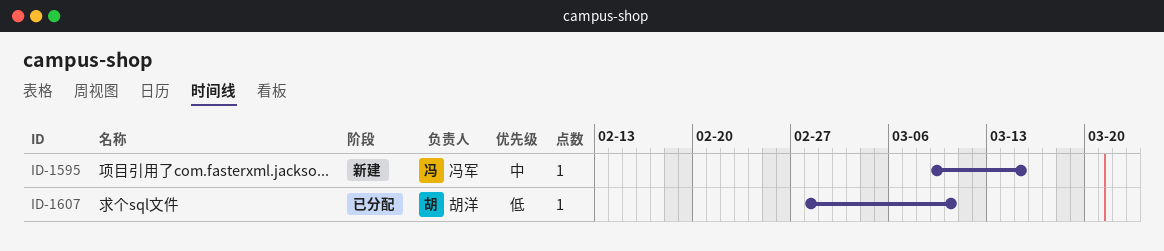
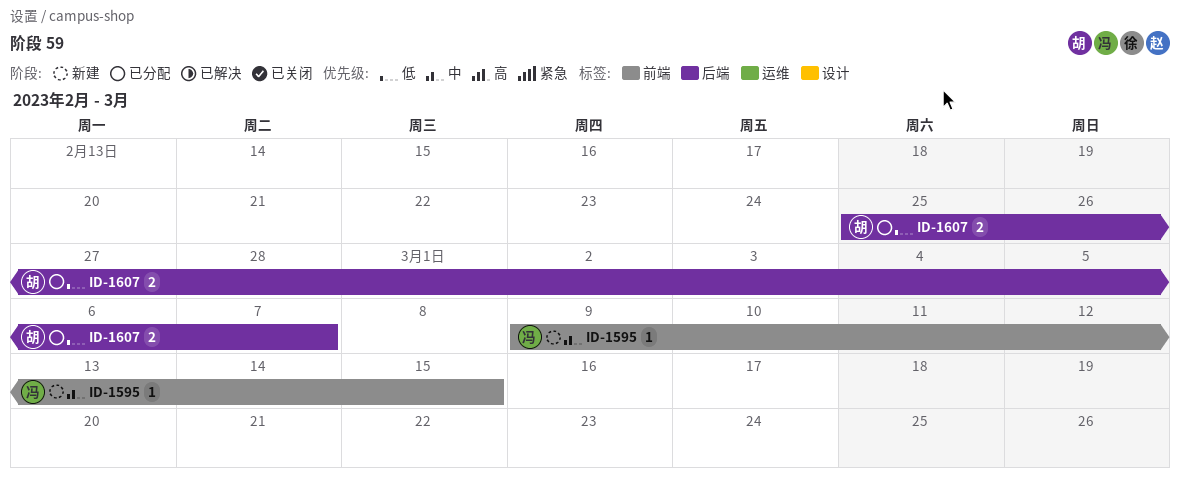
ID-1607, estimate: 1 -> 2
ID-1607, start: Feb 28 -> Feb 25
ID-1607, due: Mar 10 -> Mar 7

